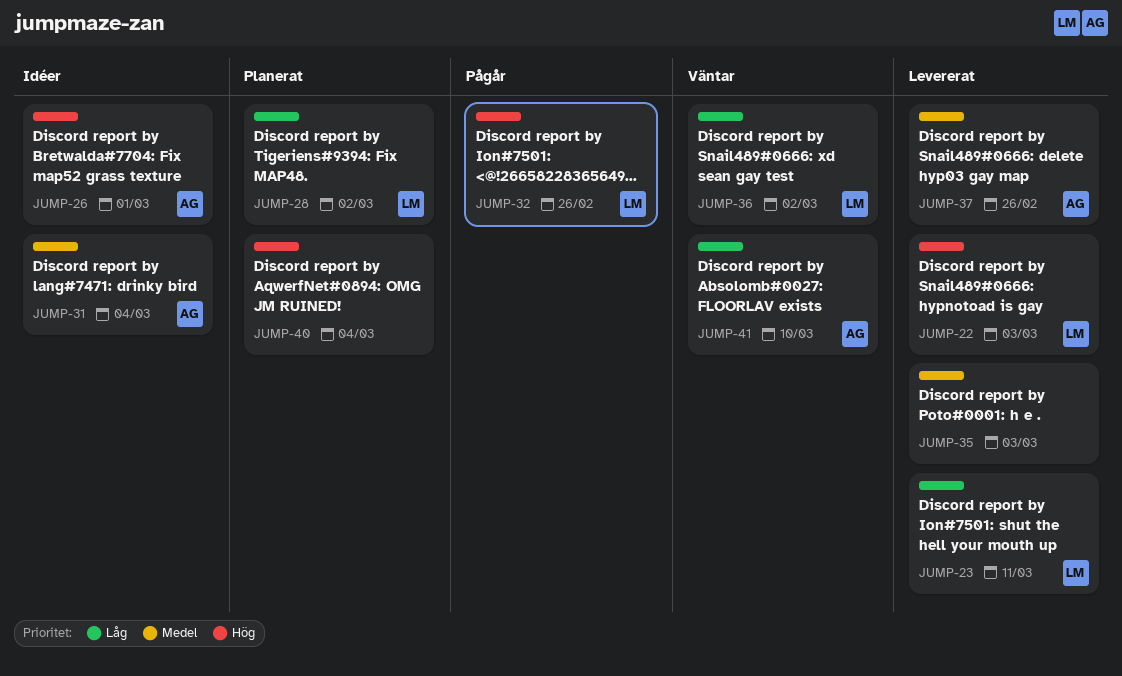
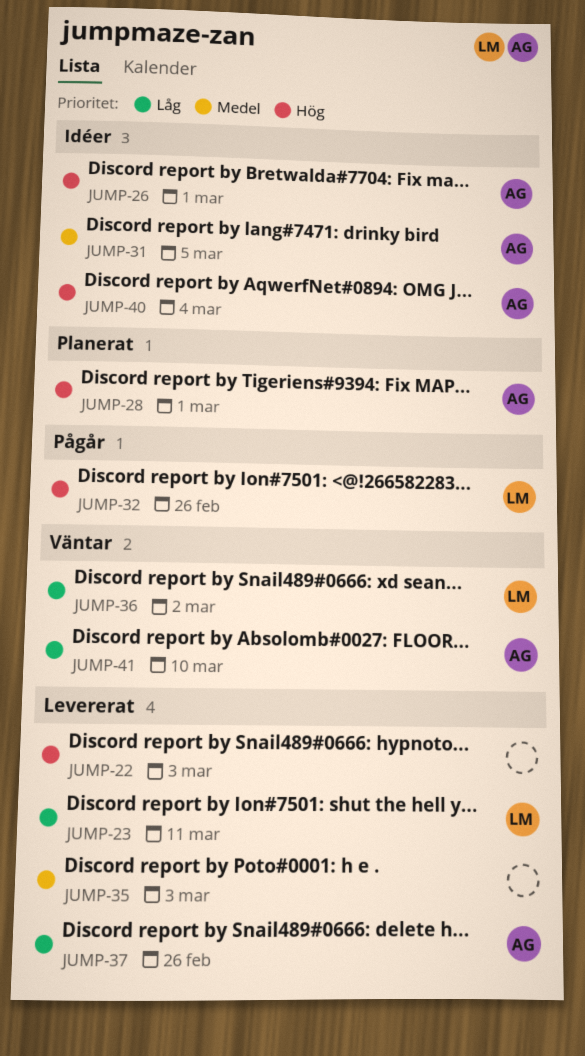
JUMP-22, owner: LM -> none
JUMP-28, owner: LM -> AG
JUMP-28, priority: Låg -> Hög
JUMP-28, due: Mar 2 -> Mar 1
JUMP-31, due: Mar 4 -> Mar 5
JUMP-37, priority: Medel -> Låg
JUMP-40, status: Planerat -> Idéer
JUMP-40, owner: none -> AG

